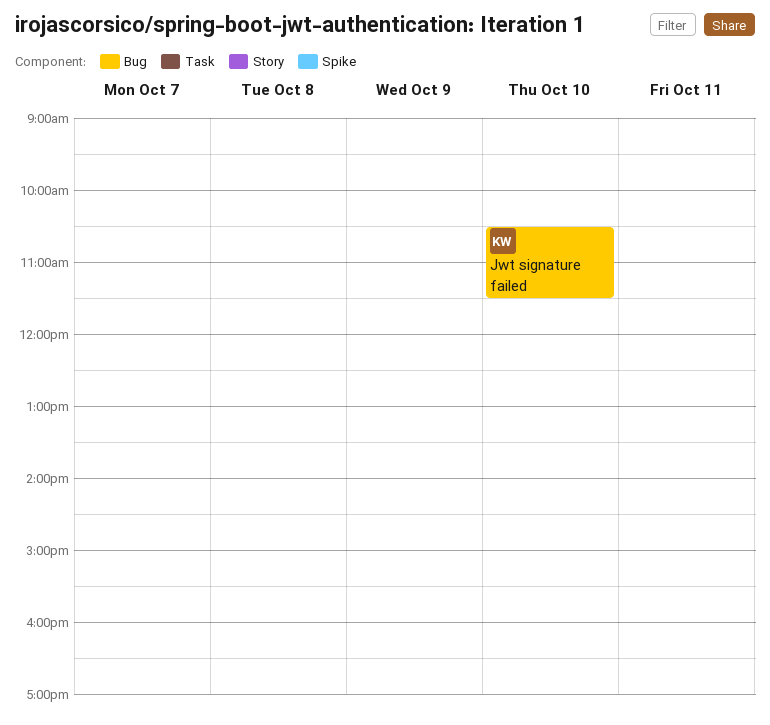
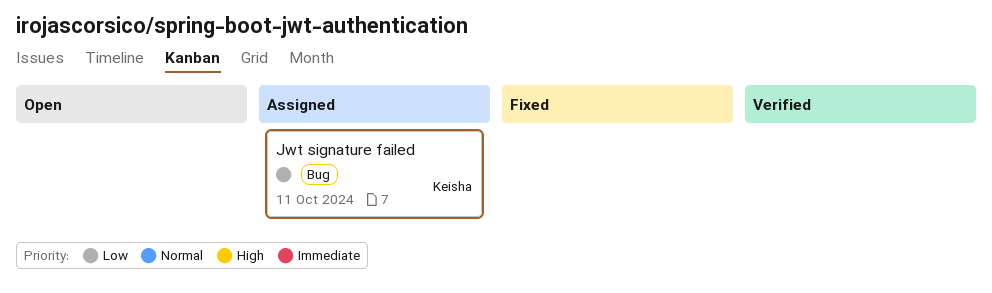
Jwt signature failed, day: Oct 10 -> Oct 11

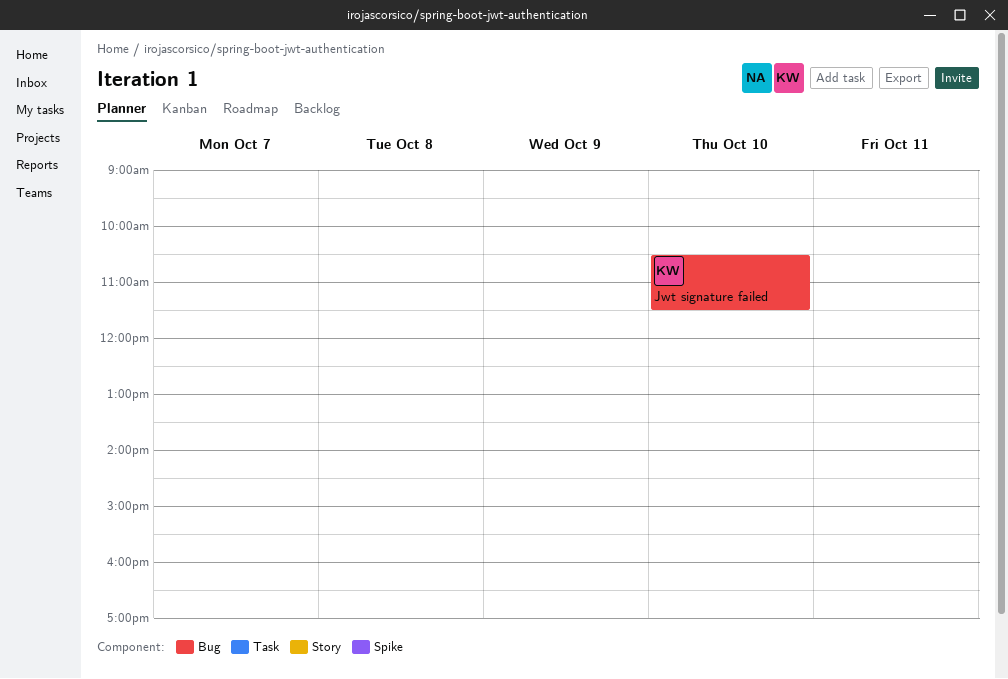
Jwt signature failed, day: Oct 11 -> Oct 10

